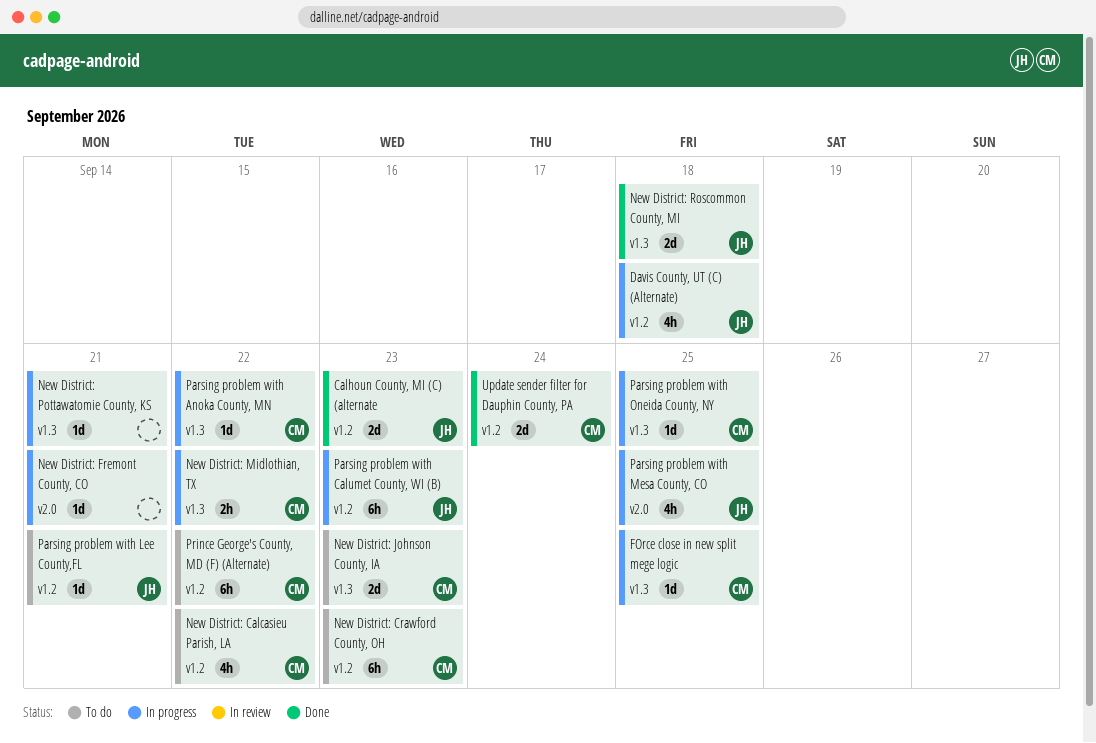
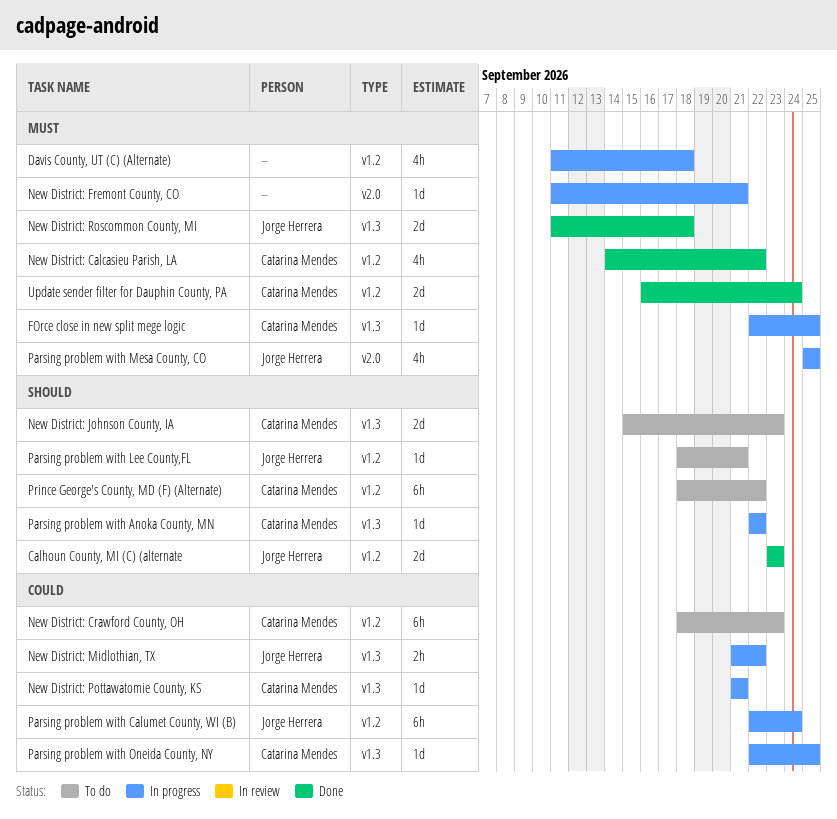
Davis County, UT (C) (Alternate), owner: Jorge Herrera -> none
New District: Calcasieu Parish, LA, status: To do -> Done
New District: Midlothian, TX, owner: Catarina Mendes -> Jorge Herrera
New District: Pottawatomie County, KS, owner: none -> Catarina Mendes
Parsing problem with Calumet County, WI (B), due: Sep 23 -> Sep 24

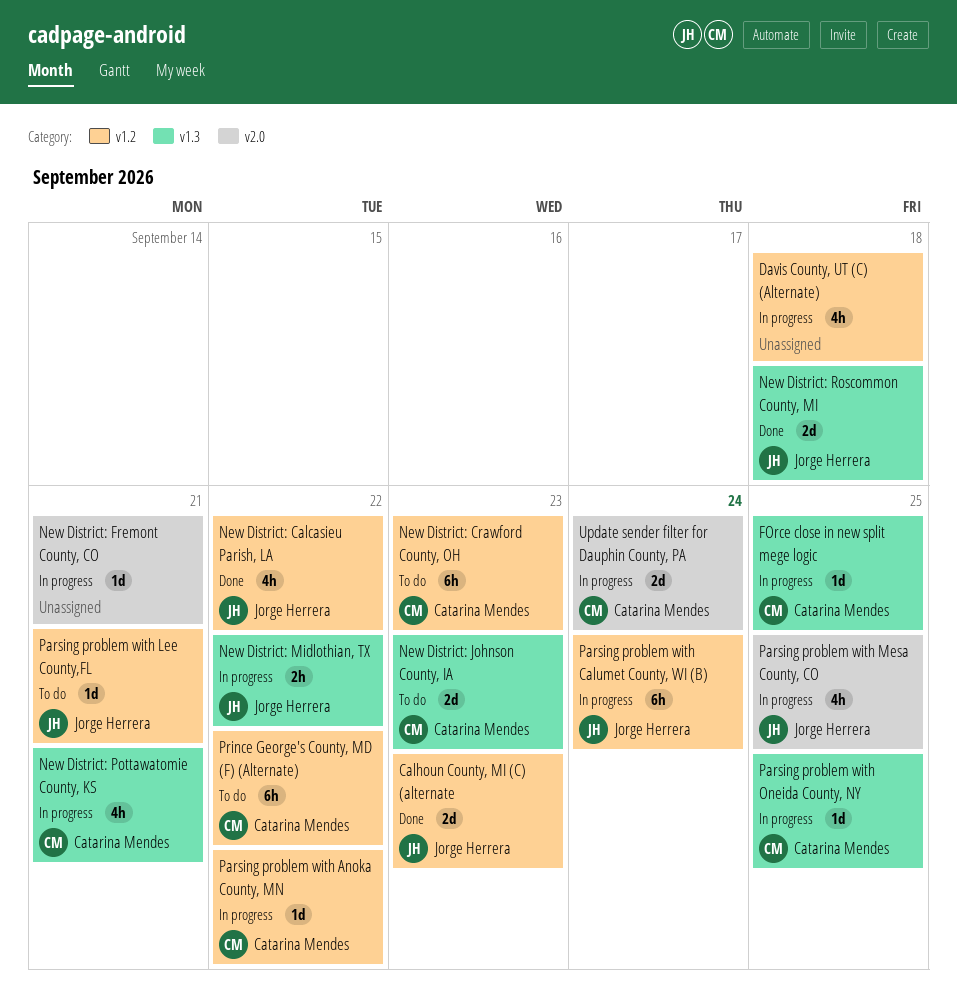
New District: Calcasieu Parish, LA, owner: Catarina Mendes -> Jorge Herrera
New District: Pottawatomie County, KS, estimate: 1d -> 4h
Parsing problem with Anoka County, MN, label: v1.3 -> v1.2
Update sender filter for Dauphin County, PA, status: Done -> In progress
Update sender filter for Dauphin County, PA, label: v1.2 -> v2.0

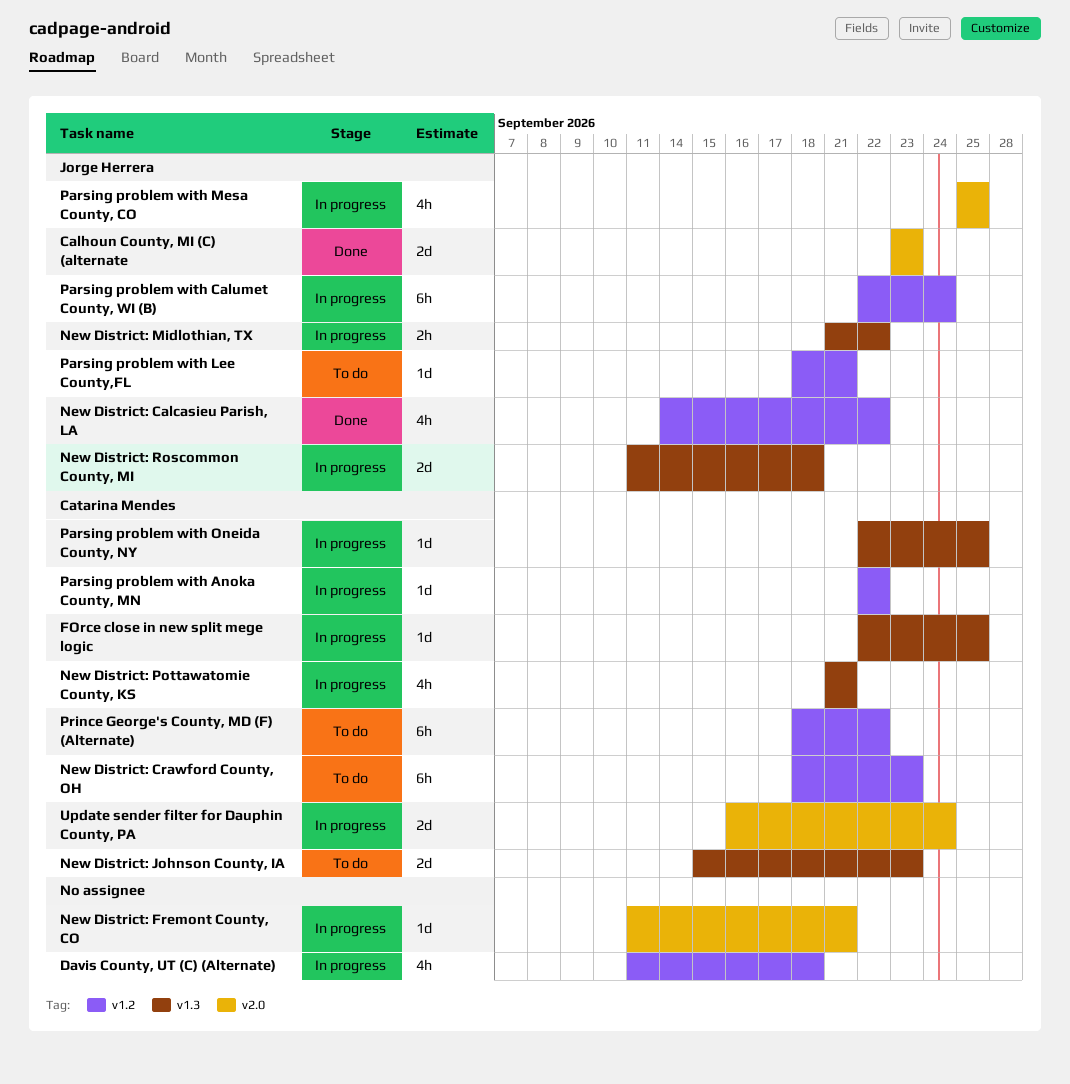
Calhoun County, MI (C) (alternate, label: v1.2 -> v2.0
New District: Roscommon County, MI, status: Done -> In progress

